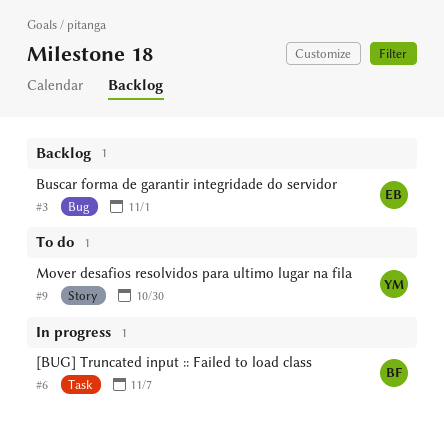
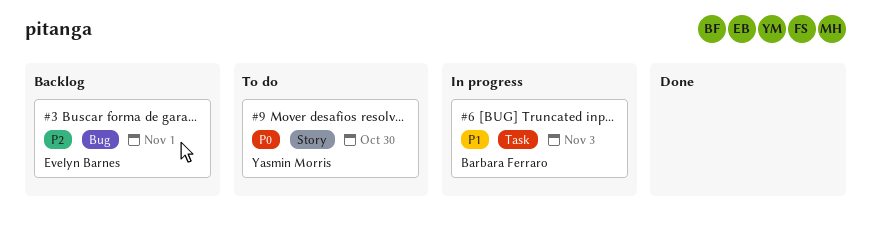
#6, due: Nov 7 -> Nov 3

